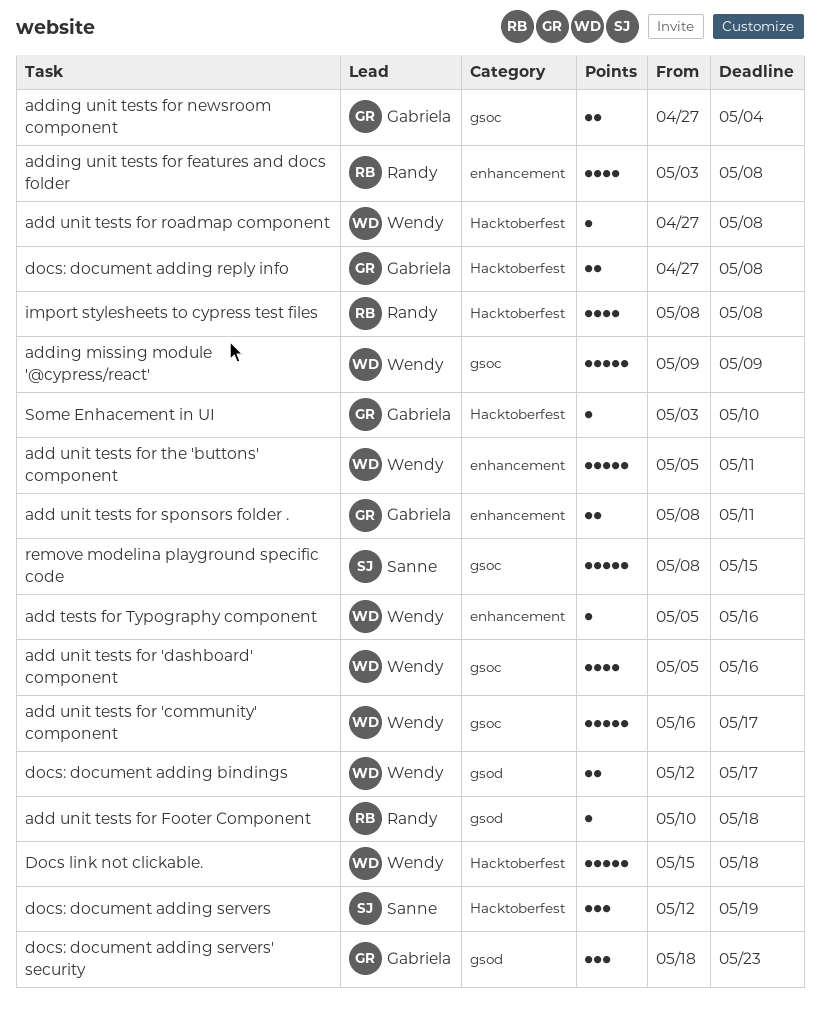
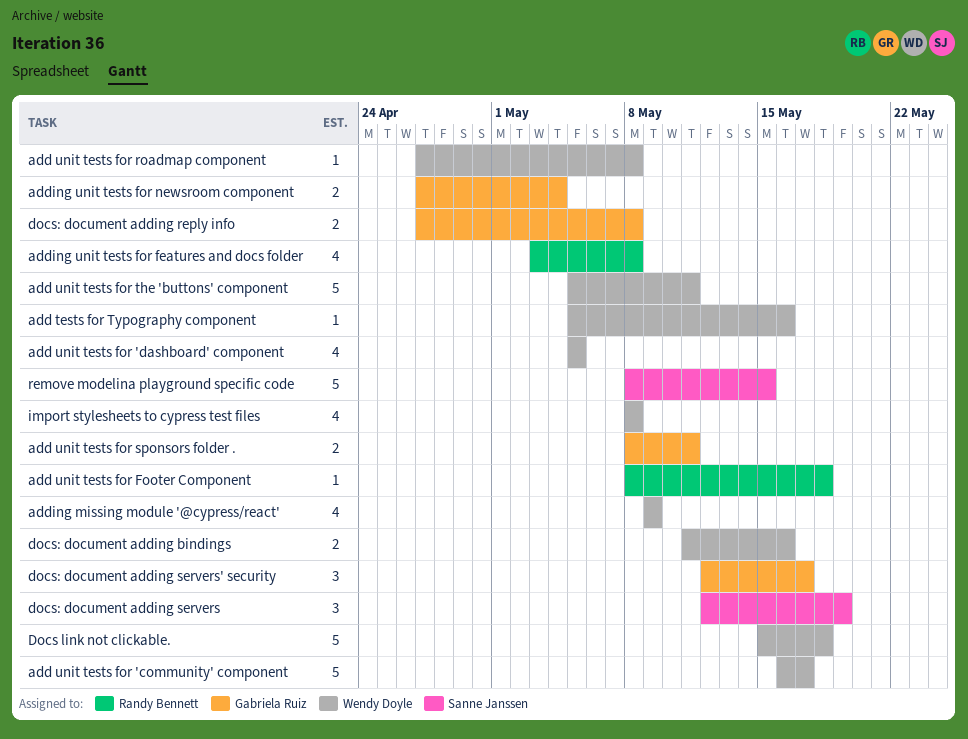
add unit tests for 'dashboard' component, due: May 16 -> May 5
add unit tests for Footer Component, start: May 10 -> May 8
adding missing module '@cypress/react', estimate: 5 -> 4
docs: document adding bindings, start: May 12 -> May 11
docs: document adding bindings, due: May 17 -> May 16
docs: document adding servers' security, start: May 18 -> May 12
docs: document adding servers' security, due: May 23 -> May 17
import stylesheets to cypress test files, owner: Randy Bennett -> Wendy Doyle
Some Enhacement in UI: present -> none

